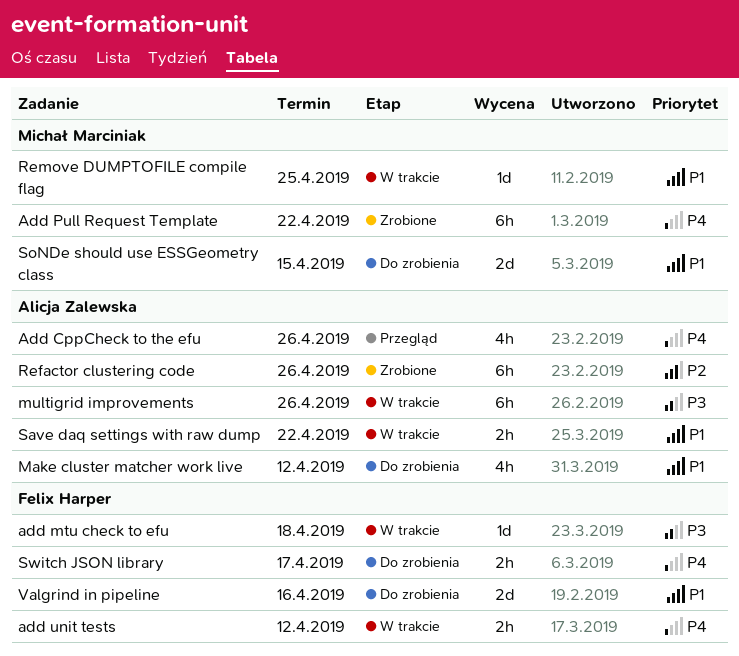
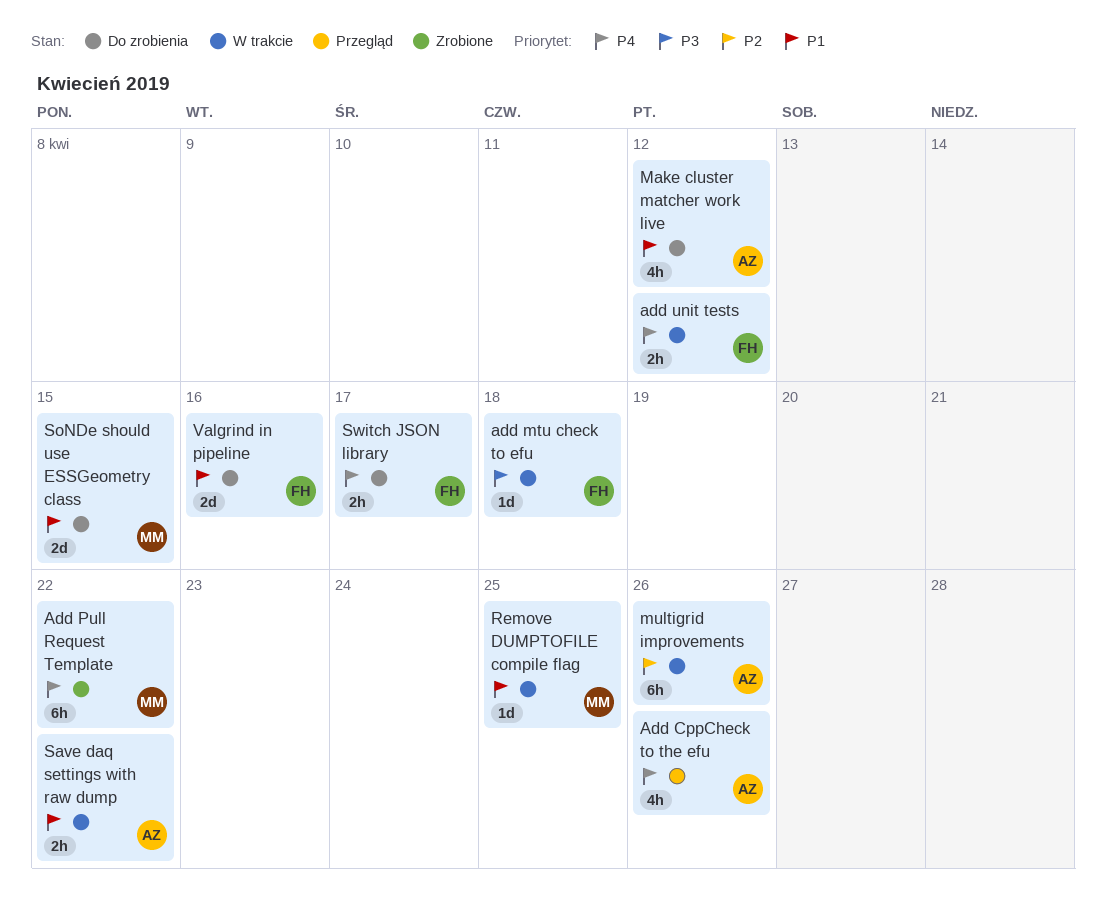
multigrid improvements, priority: P3 -> P2
Refactor clustering code: present -> none

